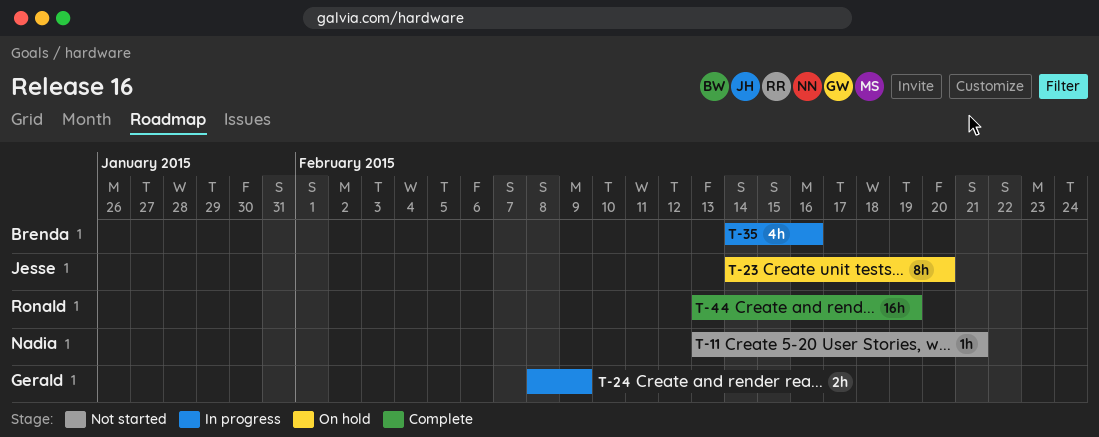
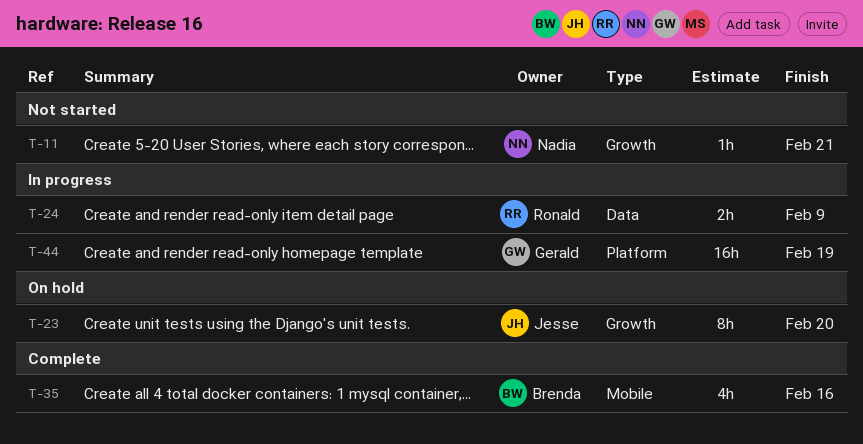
T-24, owner: Gerald -> Ronald
T-35, status: In progress -> Complete
T-44, status: Complete -> In progress
T-44, owner: Ronald -> Gerald

